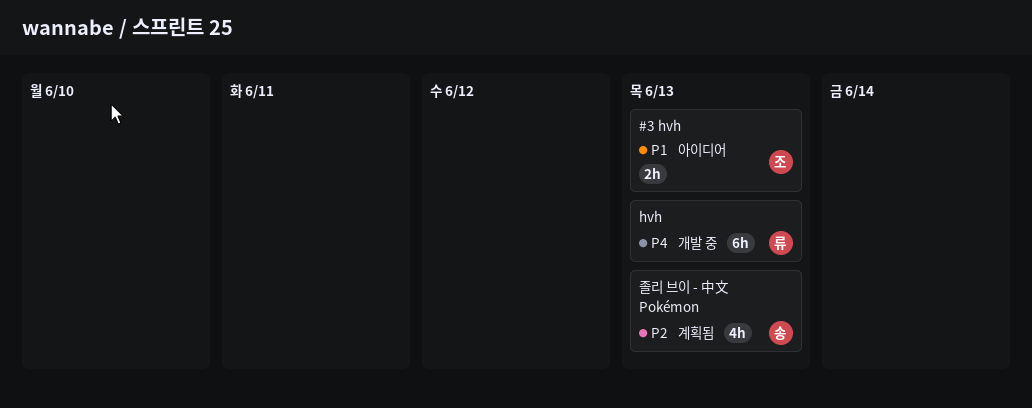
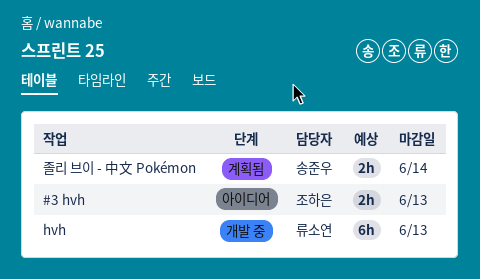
졸리 브이 - 中文 Pokémon, estimate: 4h -> 2h
졸리 브이 - 中文 Pokémon, due: Jun 13 -> Jun 14

